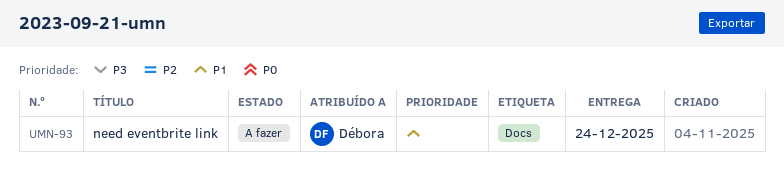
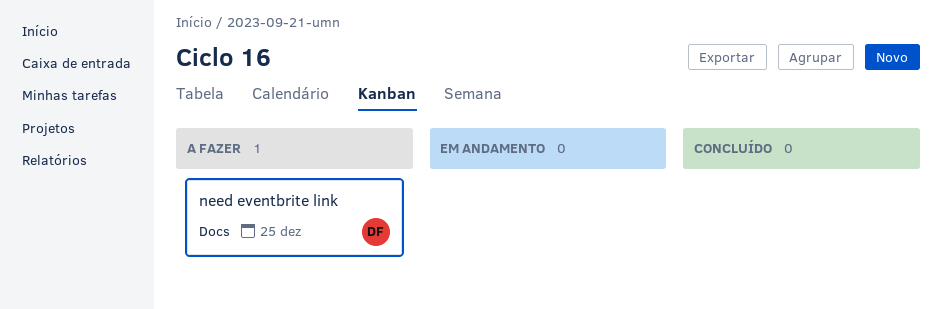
need eventbrite link, due: Dec 24 -> Dec 25

